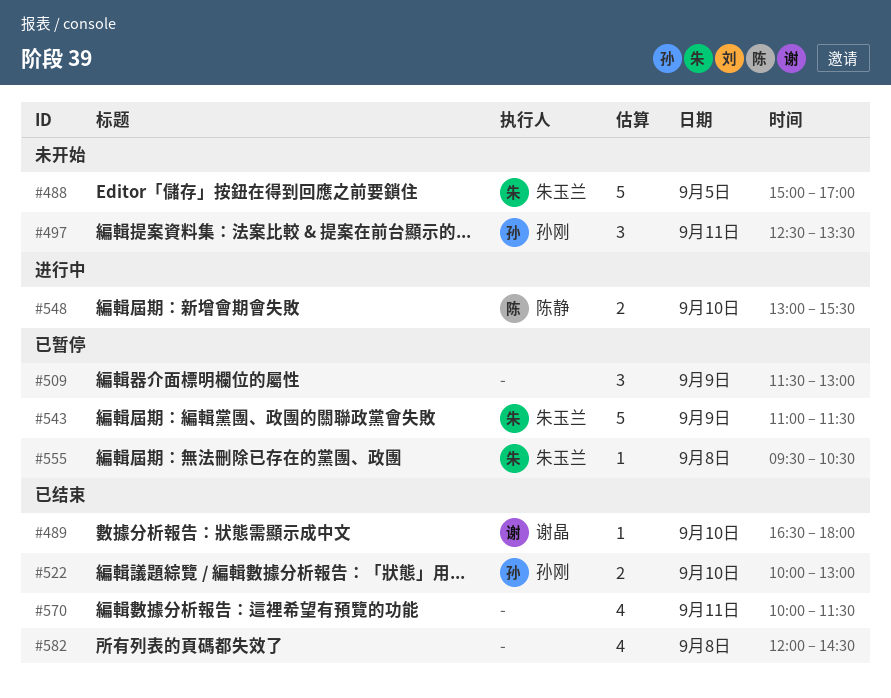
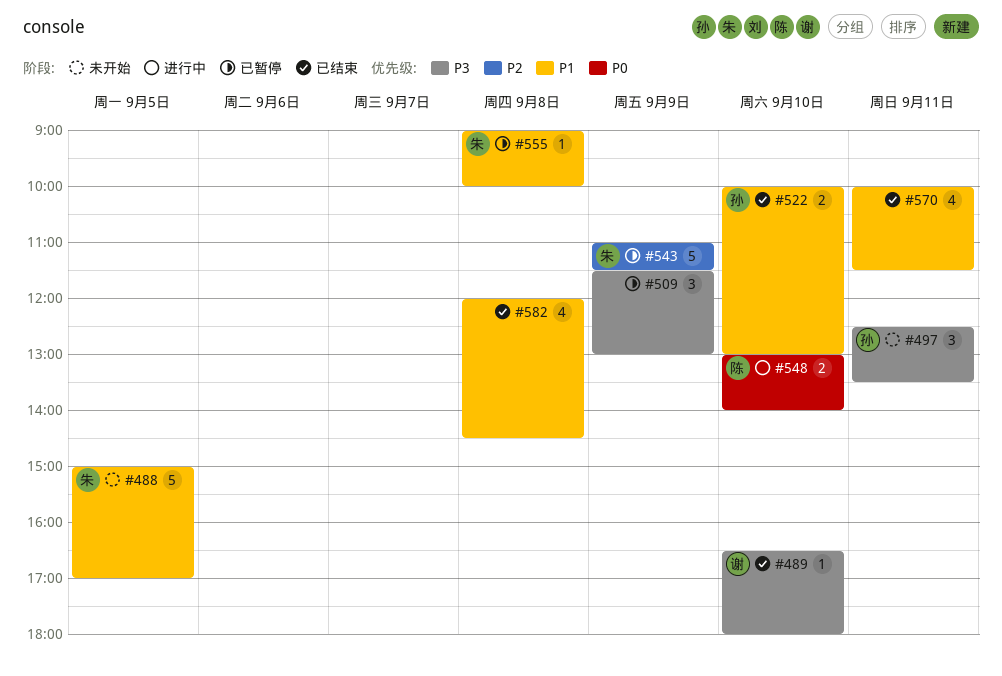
#548, ends: 15:30 -> 14:00
#555, begins: 09:30 -> 09:00
#555, ends: 10:30 -> 10:00

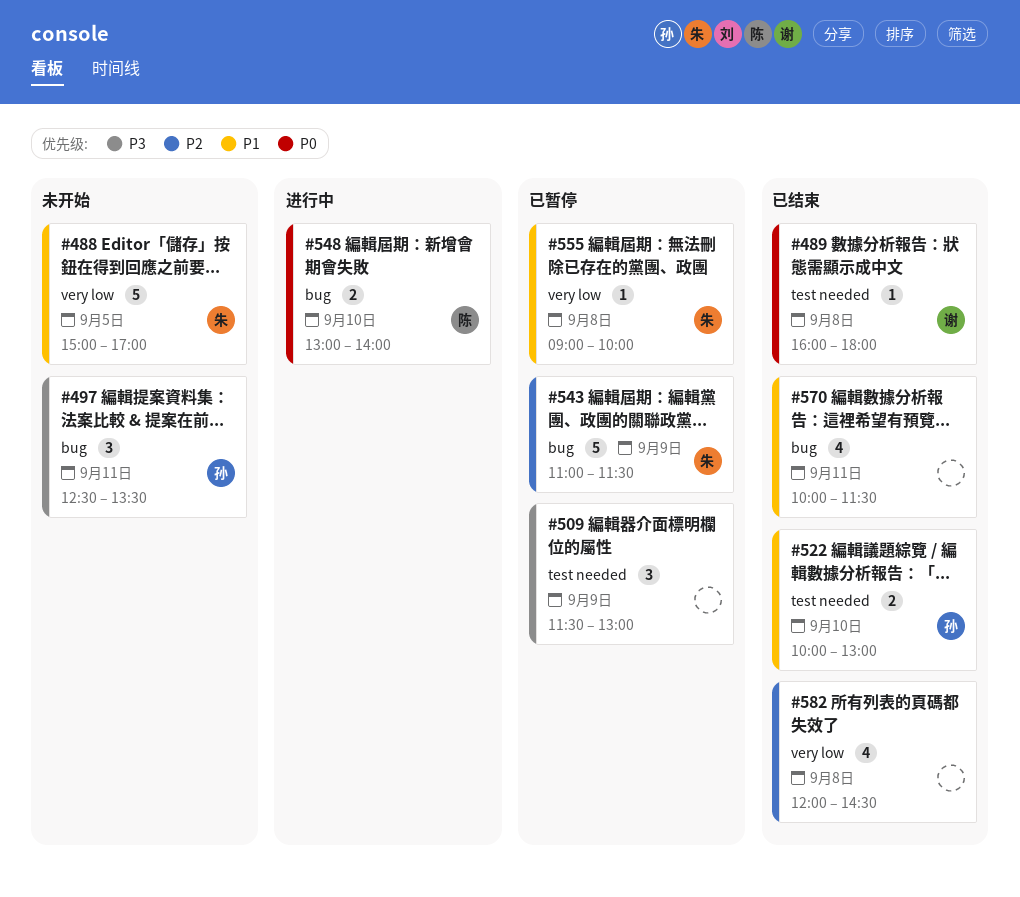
#489, priority: P3 -> P0
#489, day: Sep 10 -> Sep 8
#489, begins: 16:30 -> 16:00
#582, priority: P1 -> P2

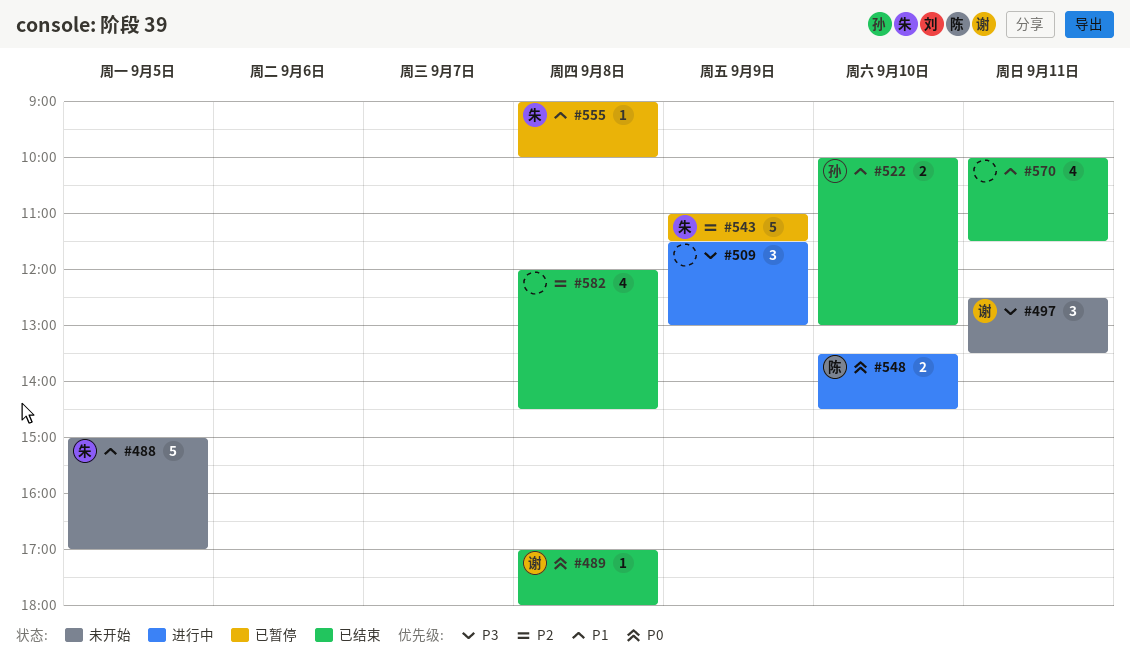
#489, begins: 16:00 -> 17:00
#497, owner: 孙 -> 谢
#509, status: 已暂停 -> 进行中
#548, begins: 13:00 -> 13:30
#548, ends: 14:00 -> 14:30

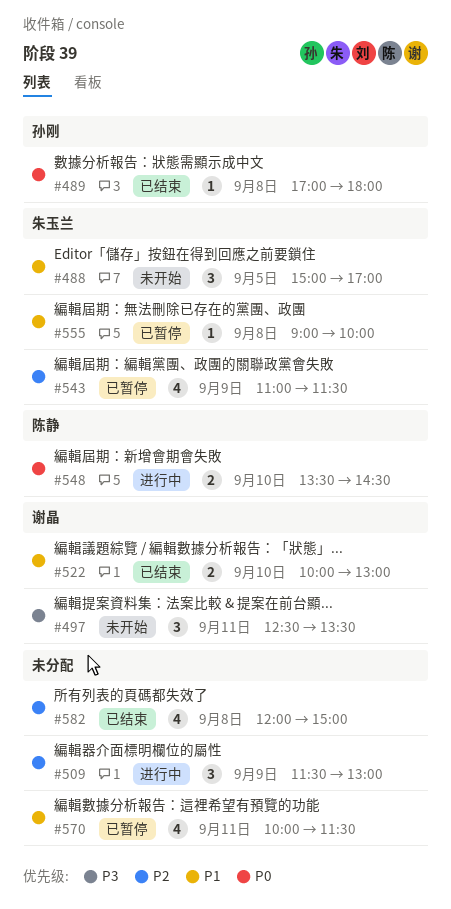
#488, estimate: 5 -> 3
#489, owner: 谢晶 -> 孙刚
#509, priority: P3 -> P2
#522, owner: 孙刚 -> 谢晶
#543, estimate: 5 -> 4
#570, status: 已结束 -> 已暂停
#582, ends: 14:30 -> 15:00

